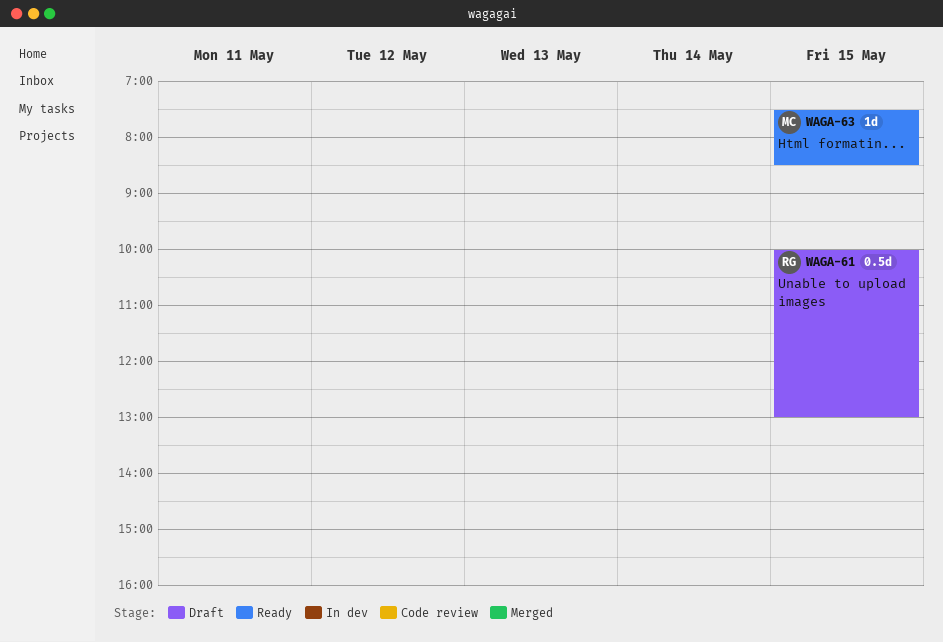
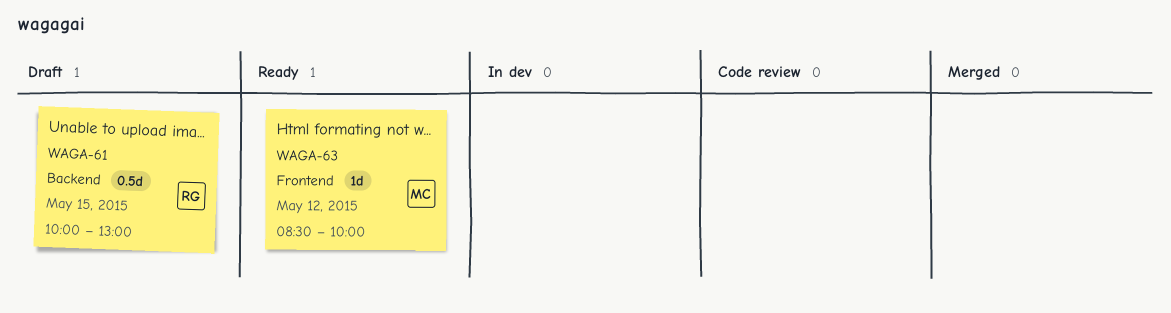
WAGA-63, day: May 15 -> May 12
WAGA-63, begins: 07:30 -> 08:30
WAGA-63, ends: 08:30 -> 10:00

